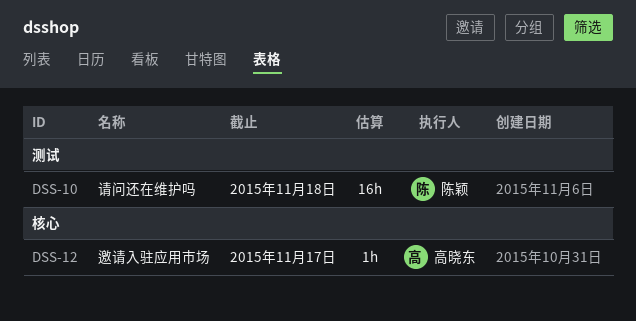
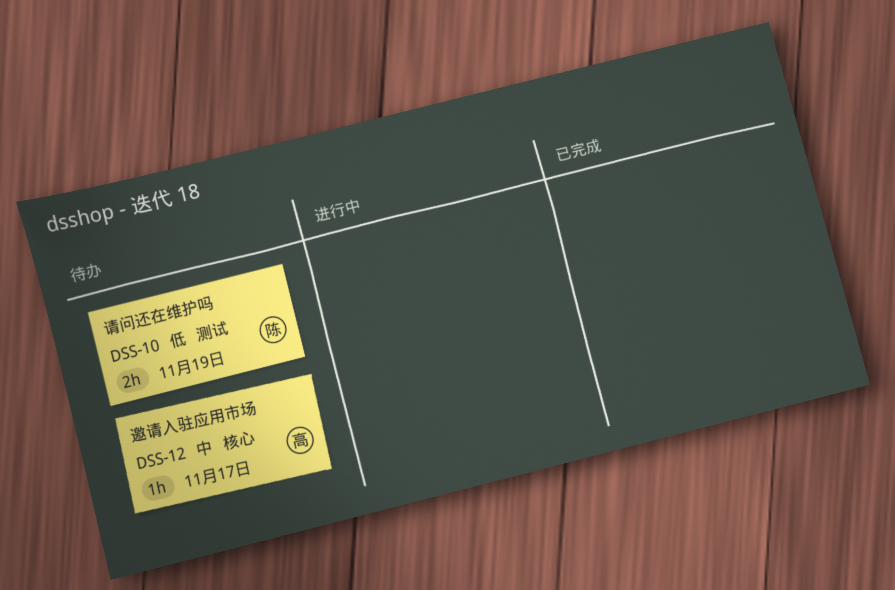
DSS-10, estimate: 16h -> 2h
DSS-10, due: Nov 18 -> Nov 19

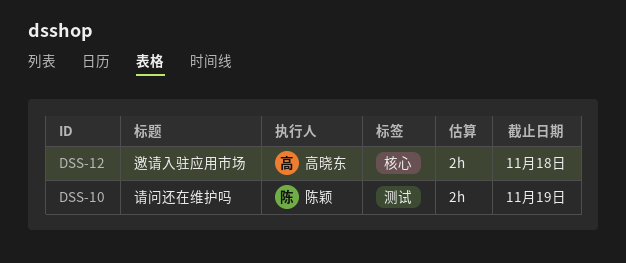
DSS-12, estimate: 1h -> 2h
DSS-12, due: Nov 17 -> Nov 18

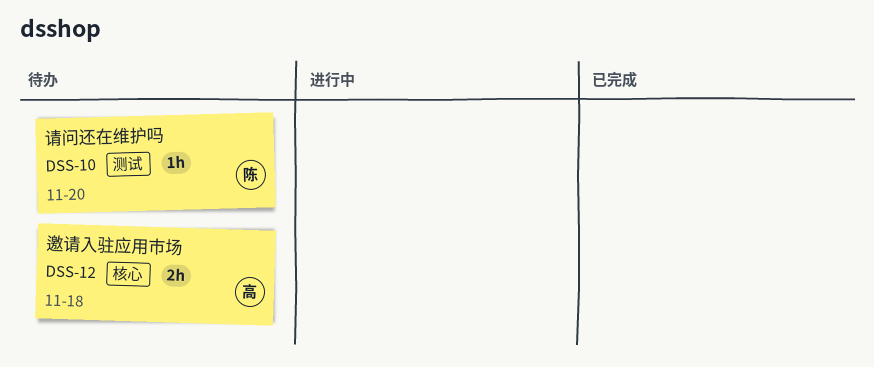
DSS-10, estimate: 2h -> 1h
DSS-10, due: Nov 19 -> Nov 20

